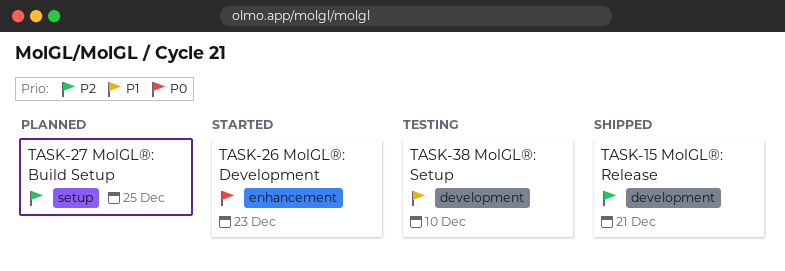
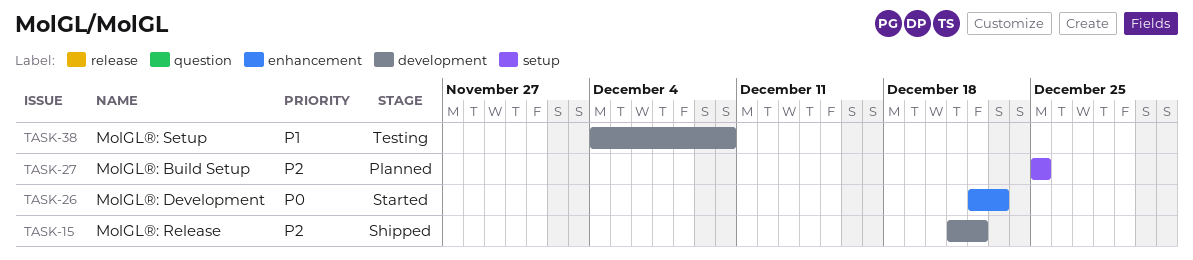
TASK-15, due: Dec 21 -> Dec 22

